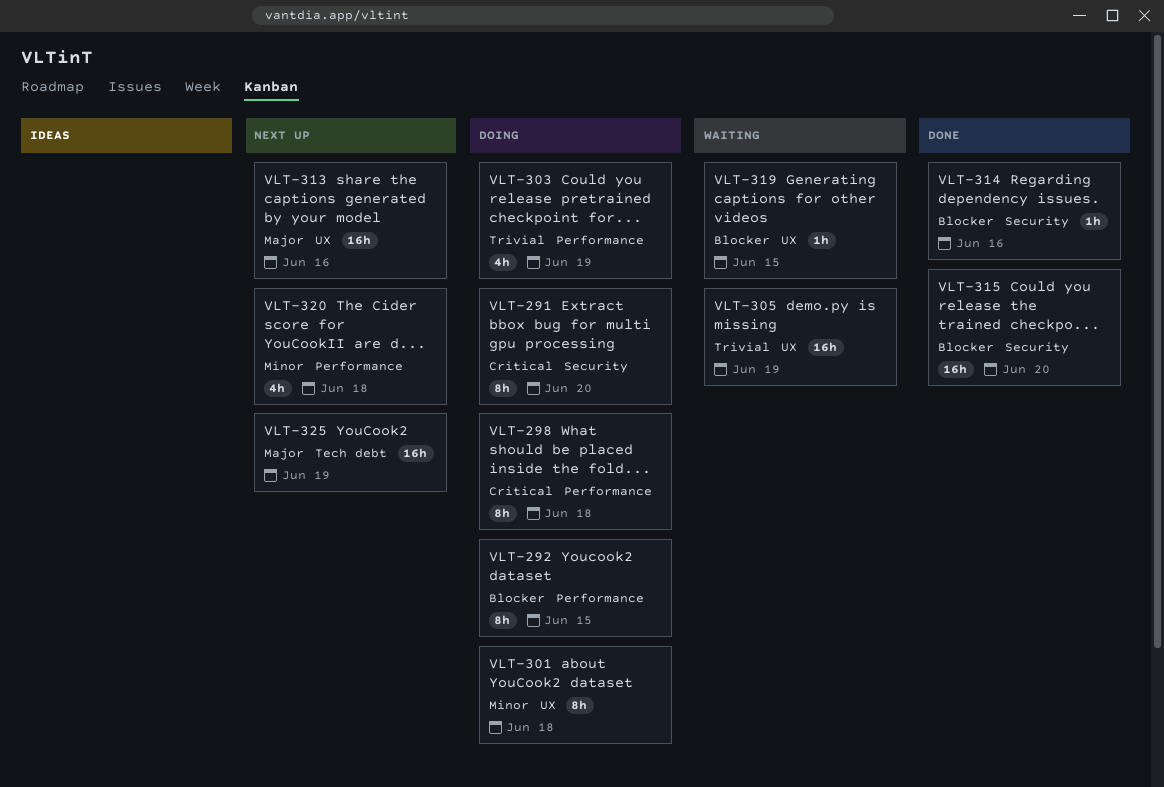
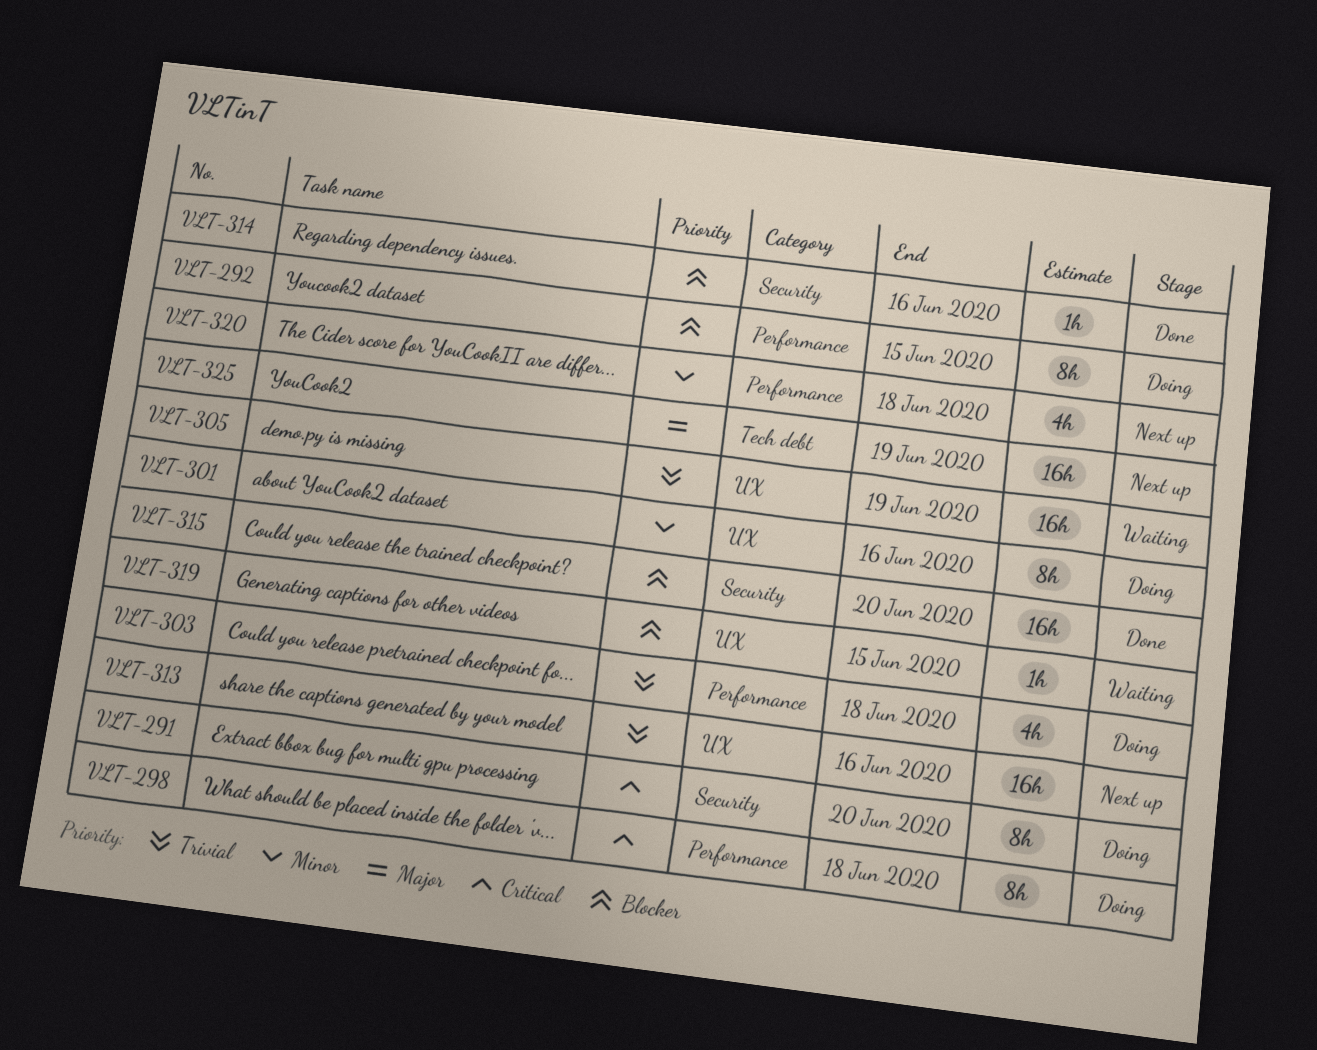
VLT-301, due: Jun 18 -> Jun 16
VLT-303, due: Jun 19 -> Jun 18
VLT-313, priority: Major -> Trivial

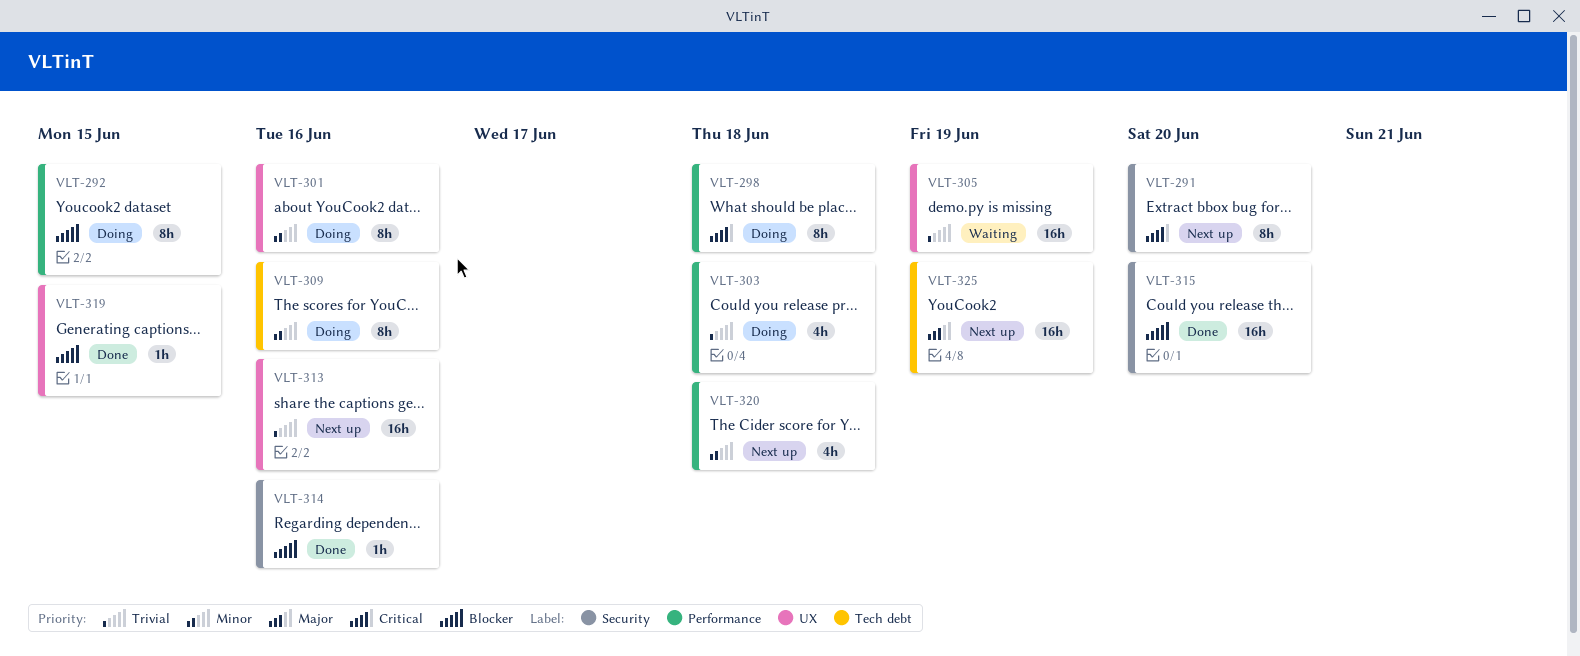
VLT-291, status: Doing -> Next up
VLT-309: none -> present
VLT-319, status: Waiting -> Done

